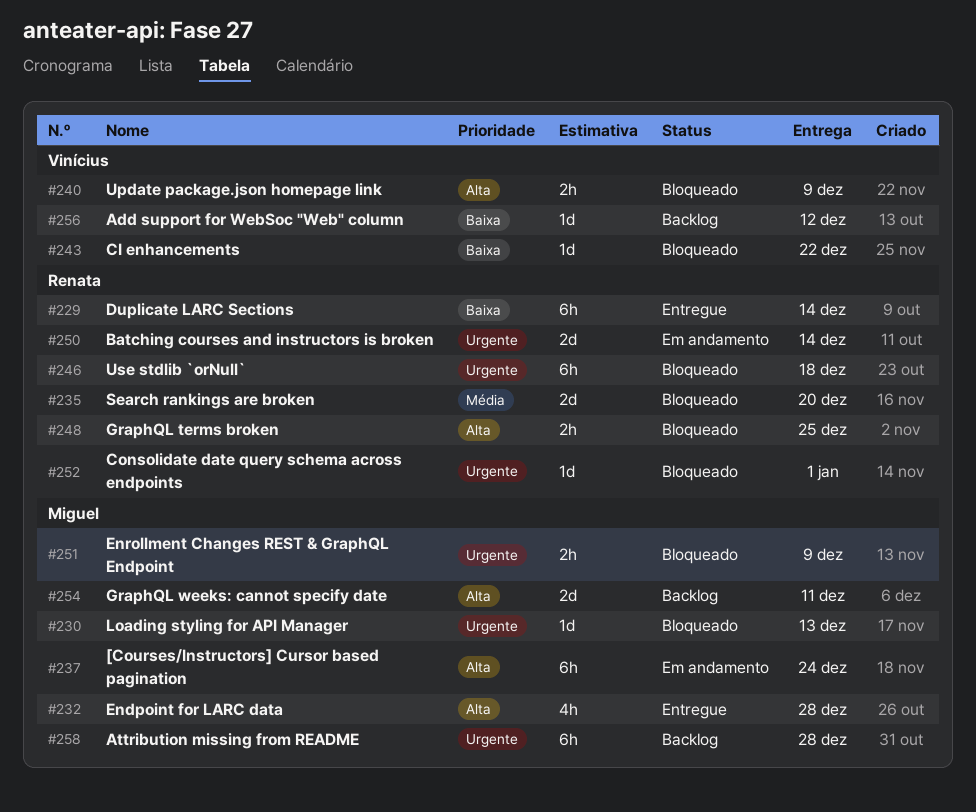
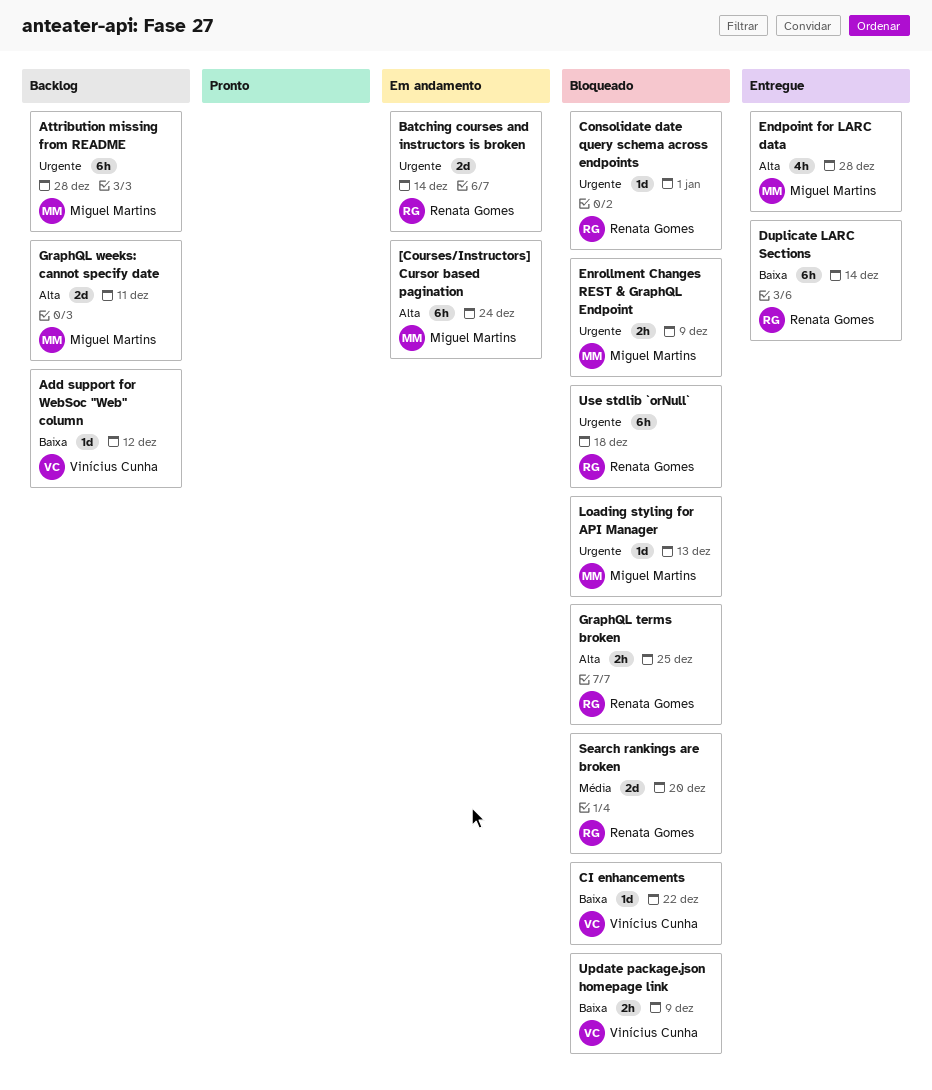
Update package.json homepage link, priority: Alta -> Baixa

